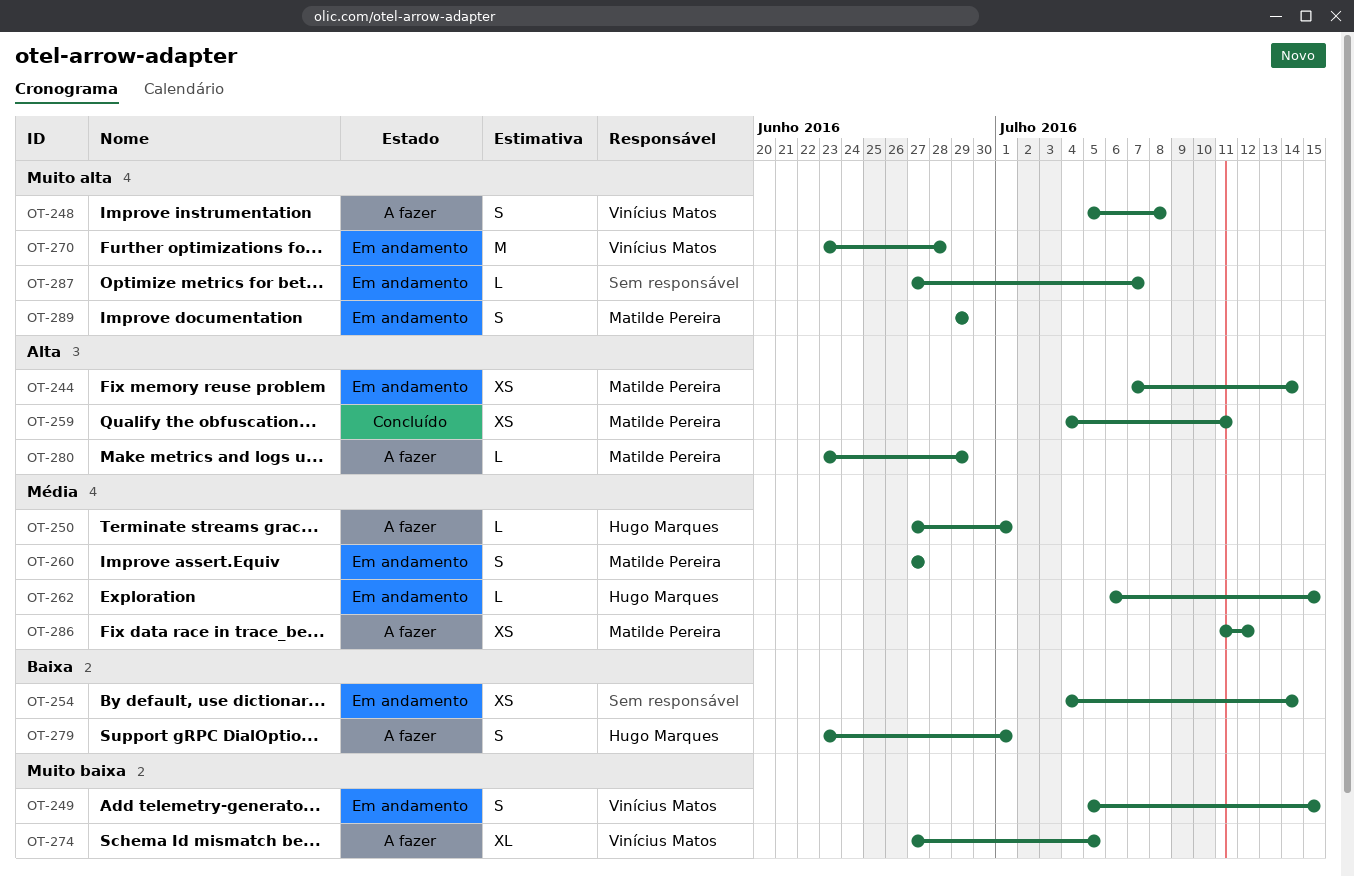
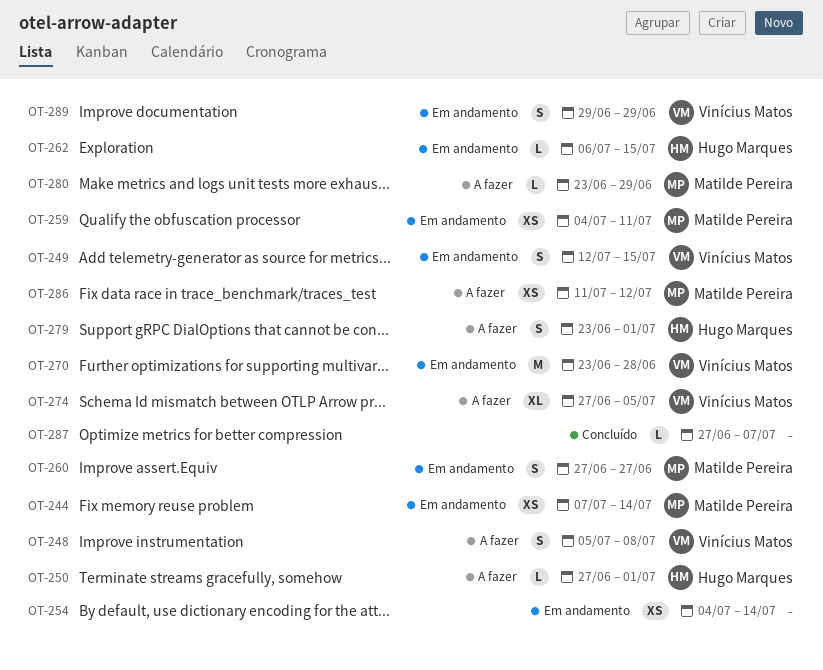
OT-249, start: Jul 5 -> Jul 12
OT-259, status: Concluído -> Em andamento
OT-287, status: Em andamento -> Concluído
OT-289, owner: Matilde Pereira -> Vinícius Matos

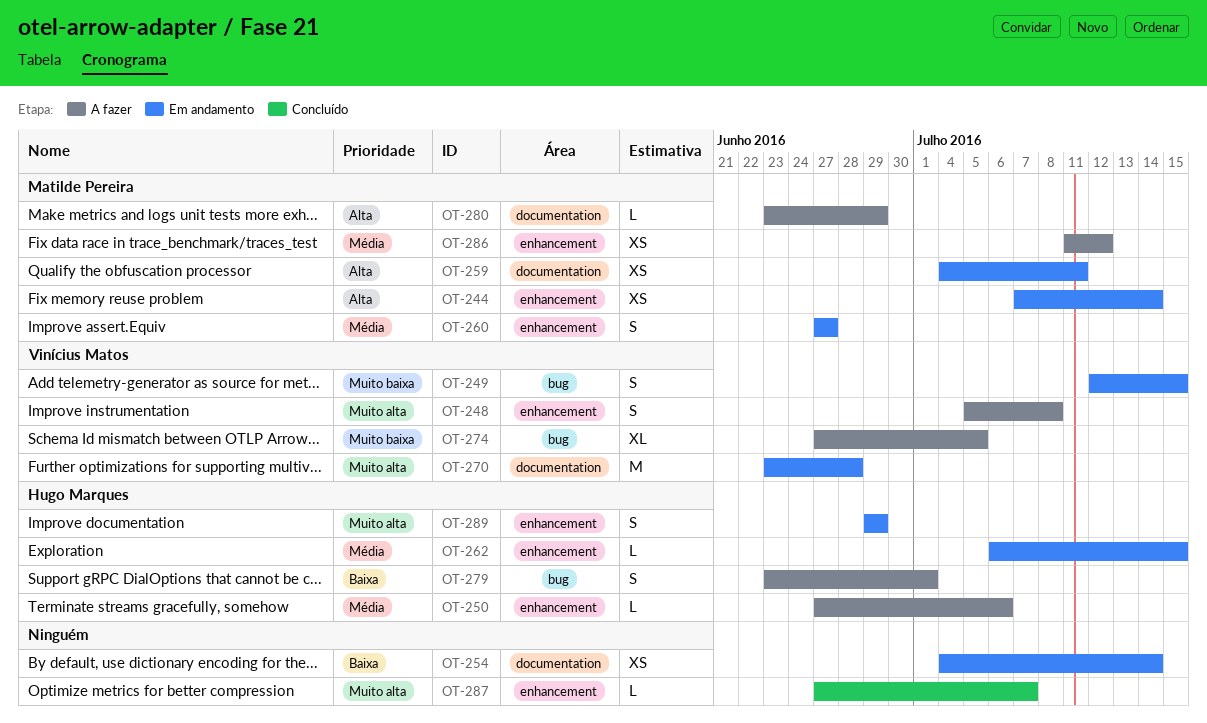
OT-250, due: Jul 1 -> Jul 6
OT-289, owner: Vinícius Matos -> Hugo Marques

